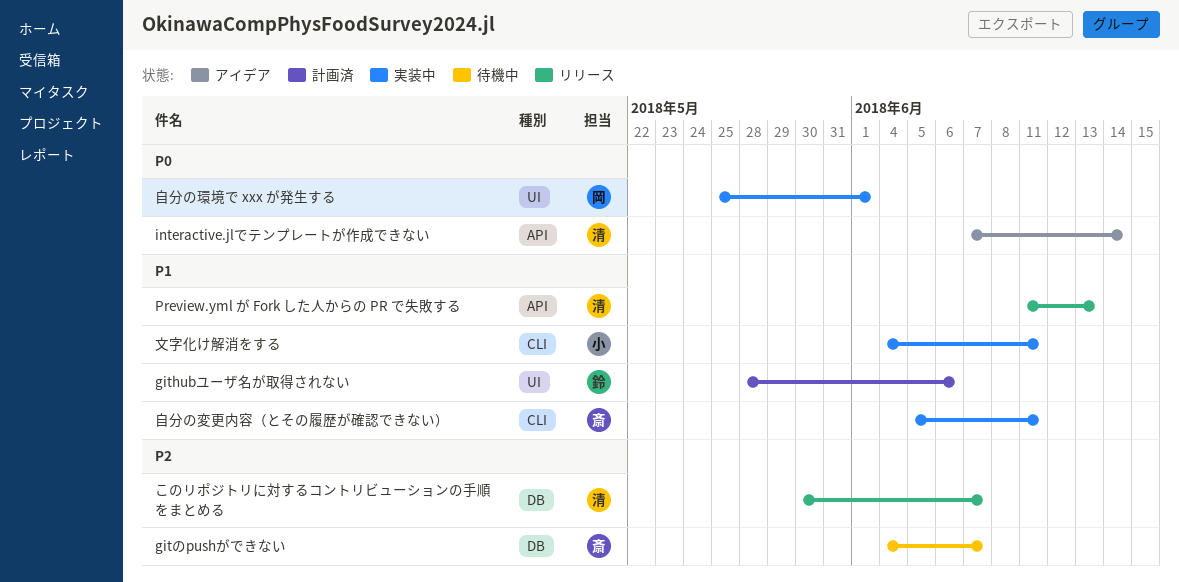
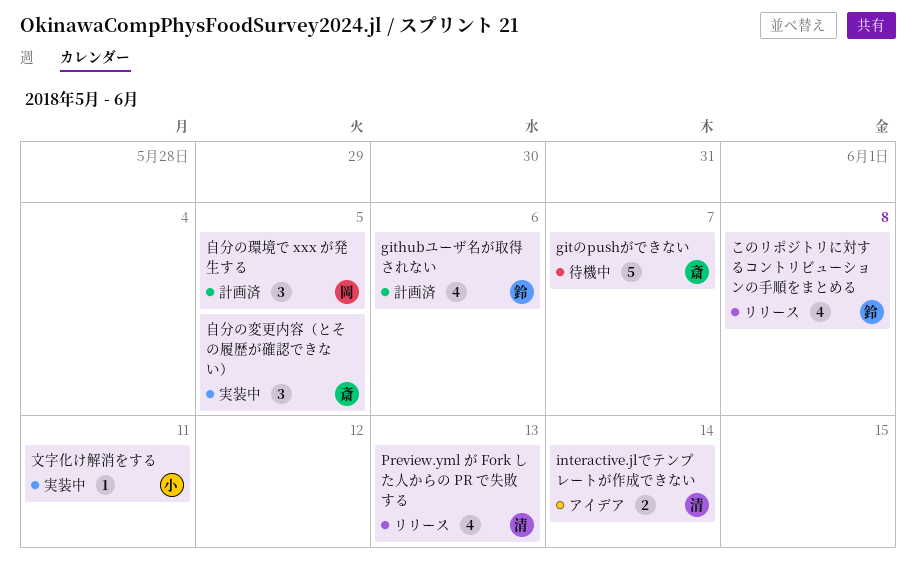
このリポジトリに対するコントリビューションの手順をまとめる, owner: 清 -> 鈴
このリポジトリに対するコントリビューションの手順をまとめる, due: Jun 7 -> Jun 8
自分の変更内容（とその履歴が確認できない）, due: Jun 11 -> Jun 5
自分の環境で xxx が発生する, status: 実装中 -> 計画済
自分の環境で xxx が発生する, due: Jun 1 -> Jun 5

